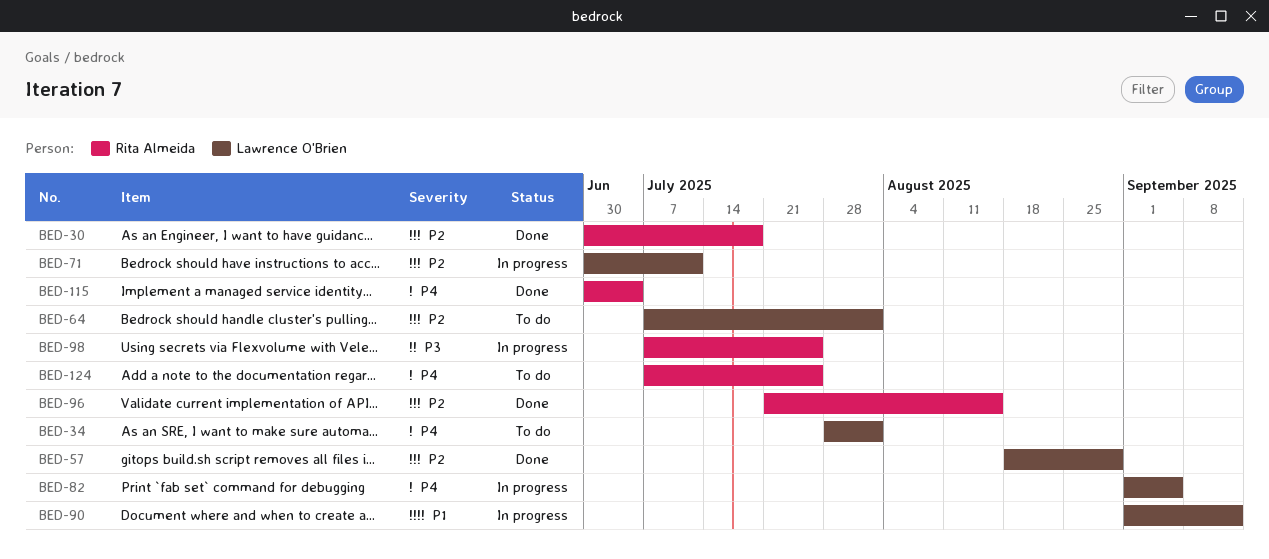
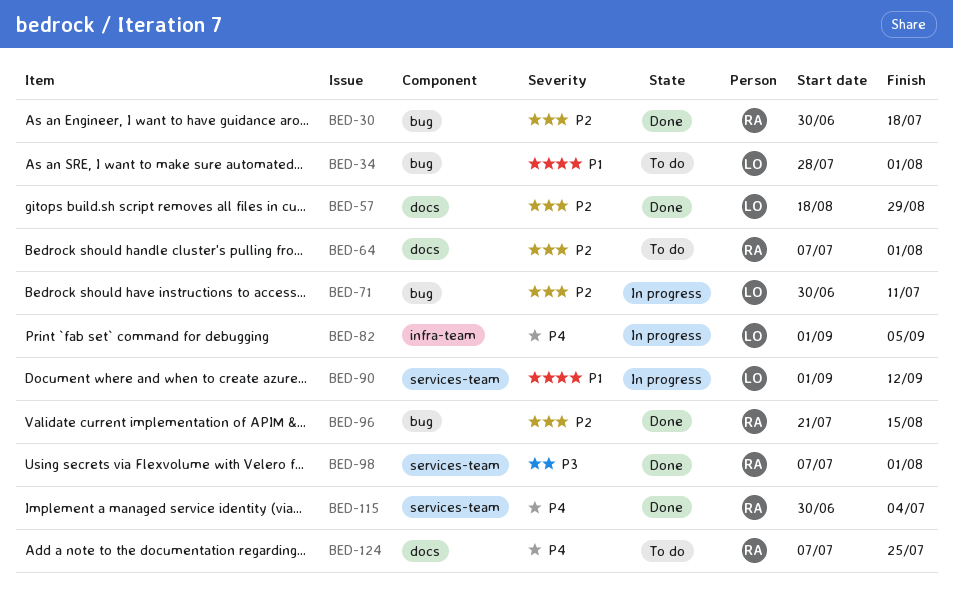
BED-34, priority: P4 -> P1
BED-64, owner: Lawrence O'Brien -> Rita Almeida
BED-98, status: In progress -> Done
BED-98, due: Jul 25 -> Aug 1

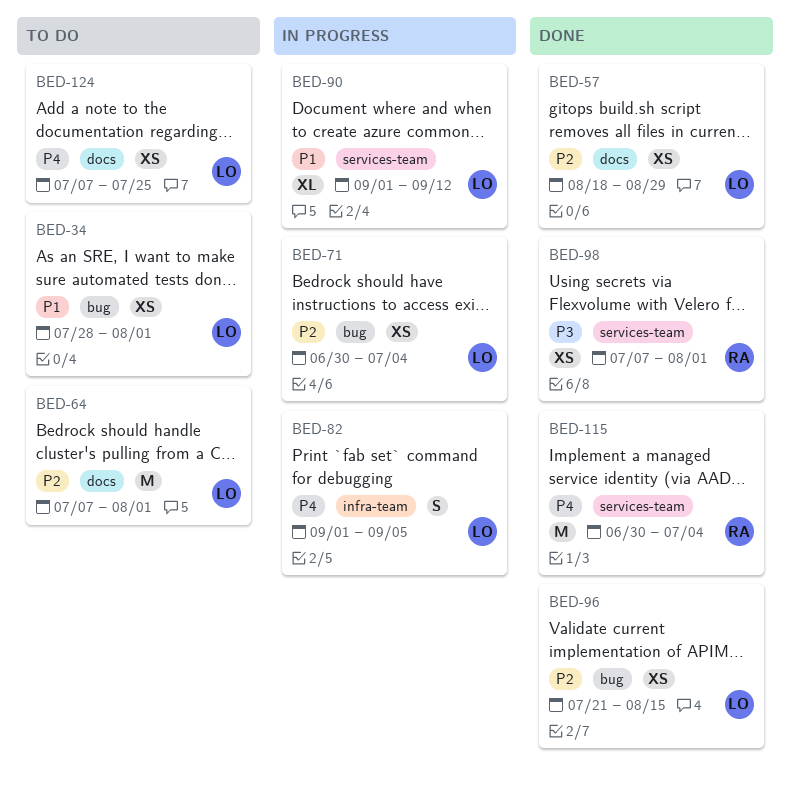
BED-30: present -> none
BED-64, owner: RA -> LO
BED-71, due: Jul 11 -> Jul 4
BED-96, owner: RA -> LO
BED-124, owner: RA -> LO

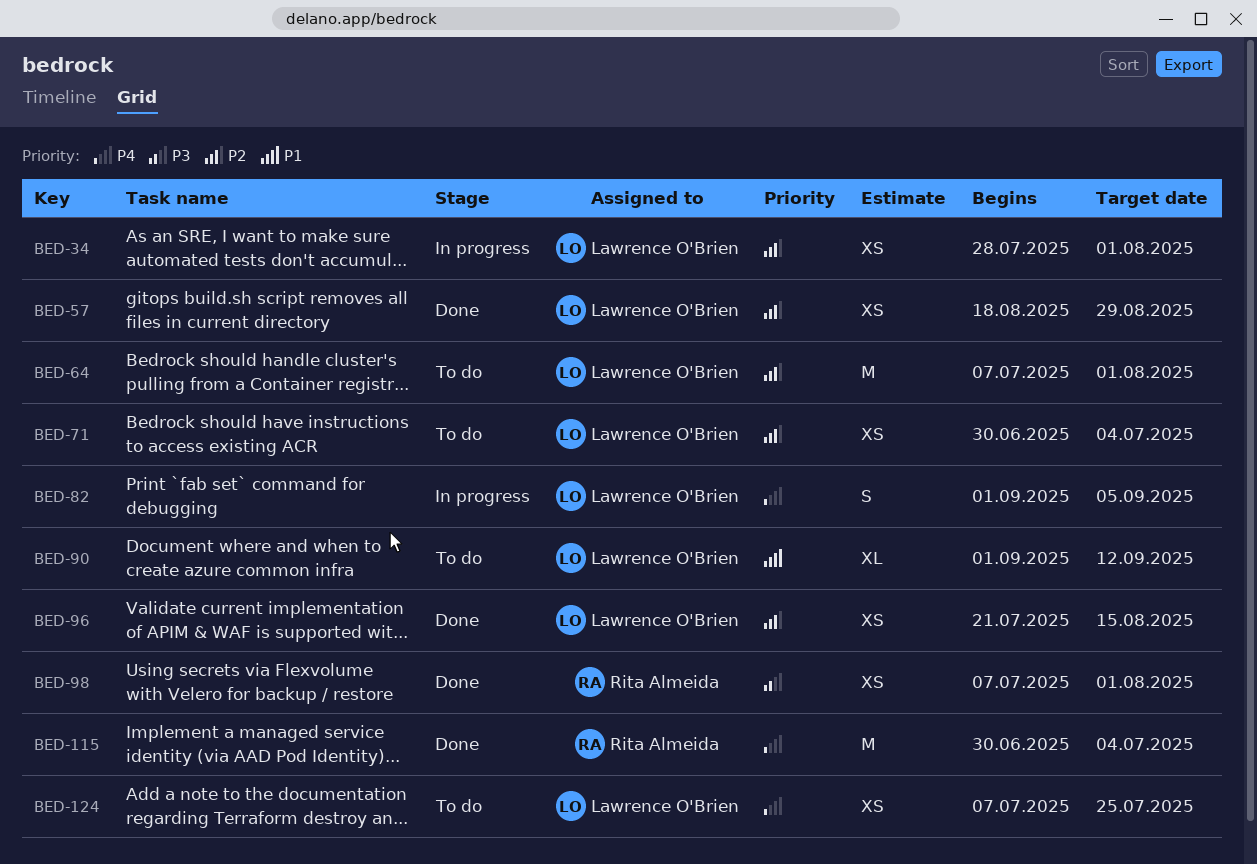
BED-34, status: To do -> In progress
BED-34, priority: P1 -> P2
BED-71, status: In progress -> To do
BED-90, status: In progress -> To do

